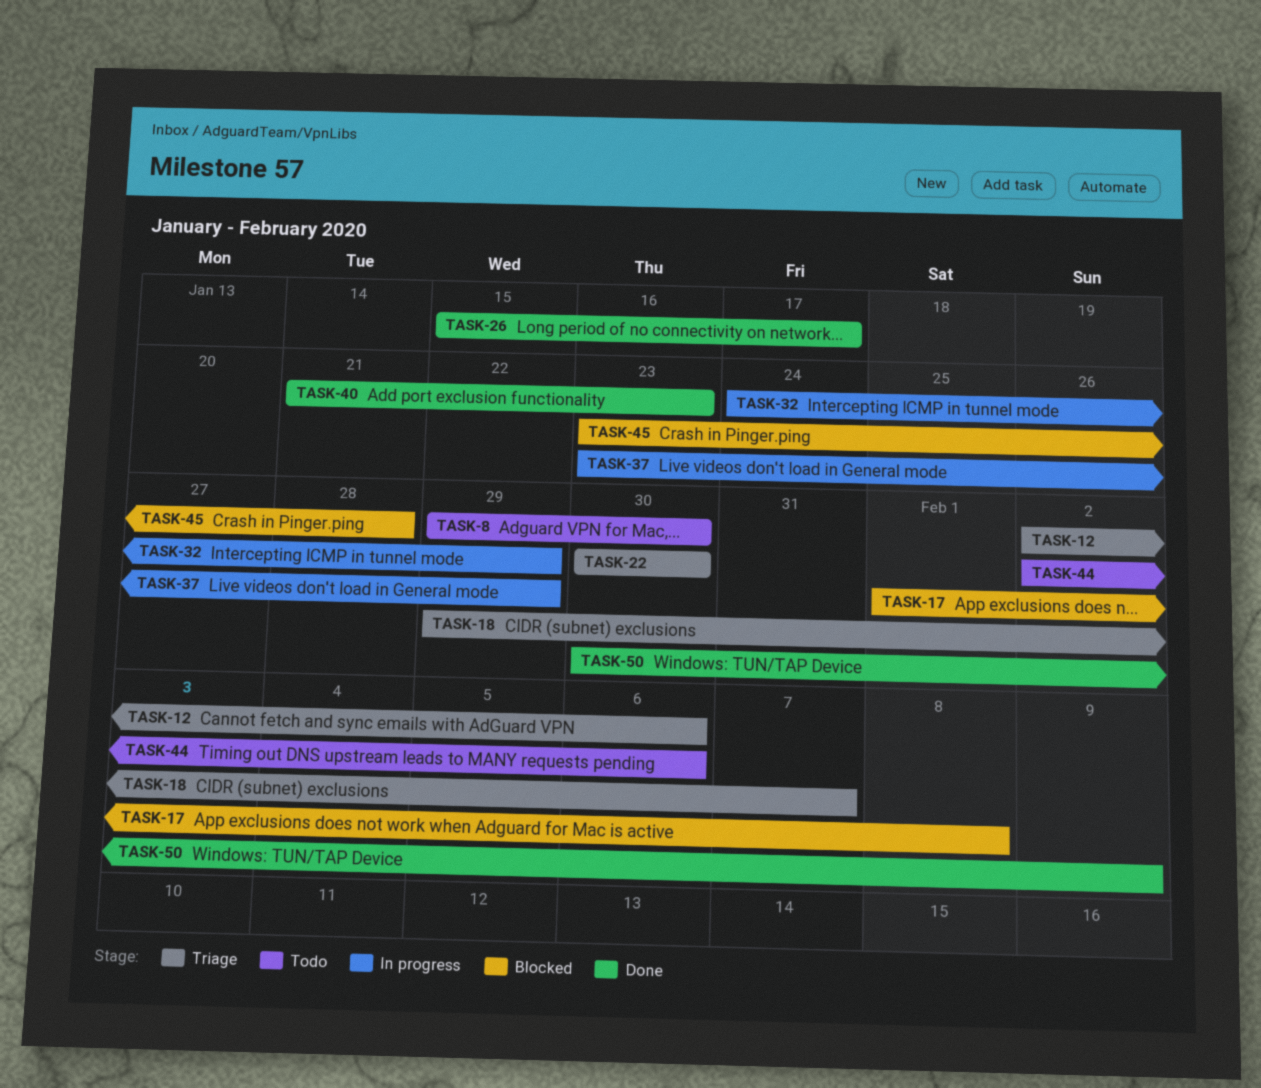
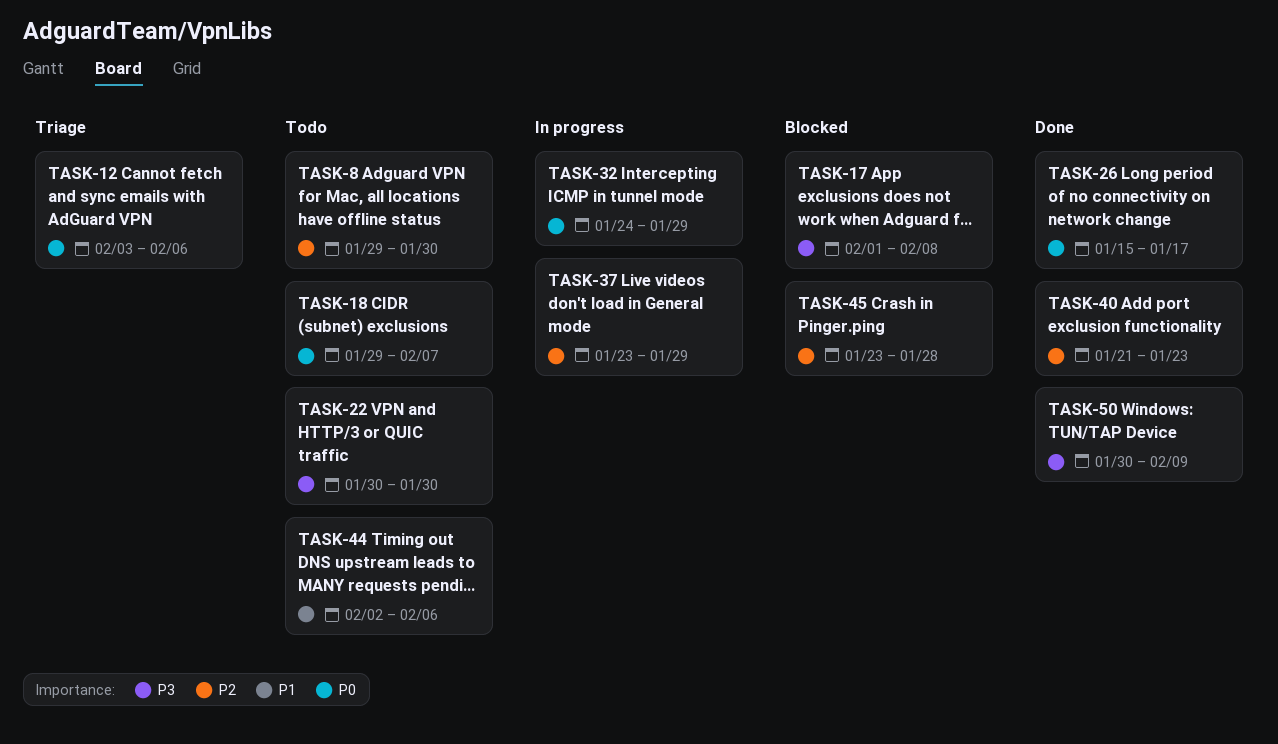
TASK-12, start: Feb 2 -> Feb 3
TASK-18, status: Triage -> Todo
TASK-22, status: Triage -> Todo

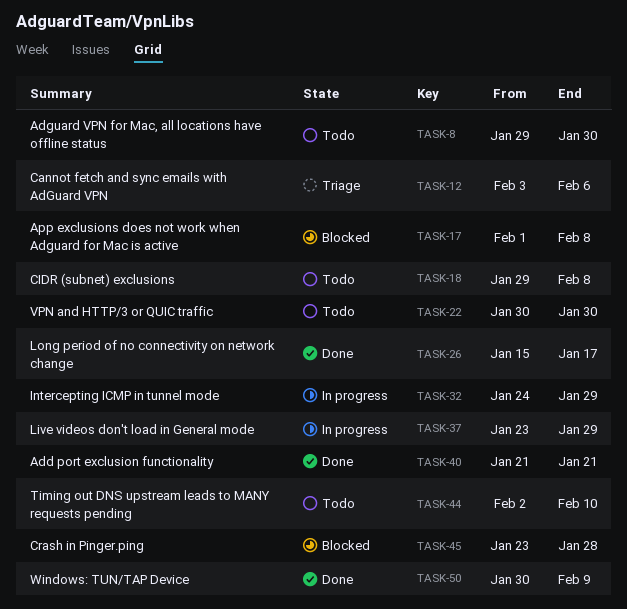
TASK-18, due: Feb 7 -> Feb 8
TASK-40, due: Jan 23 -> Jan 21
TASK-44, due: Feb 6 -> Feb 10

